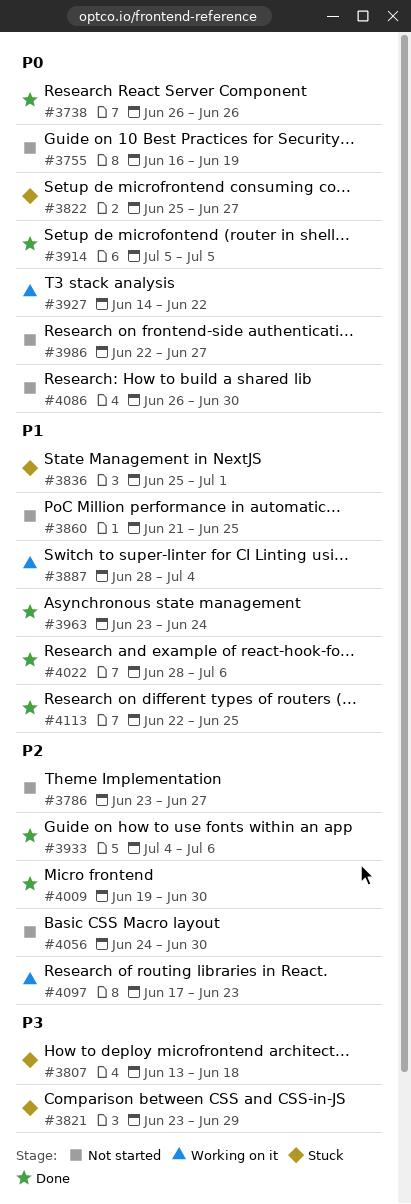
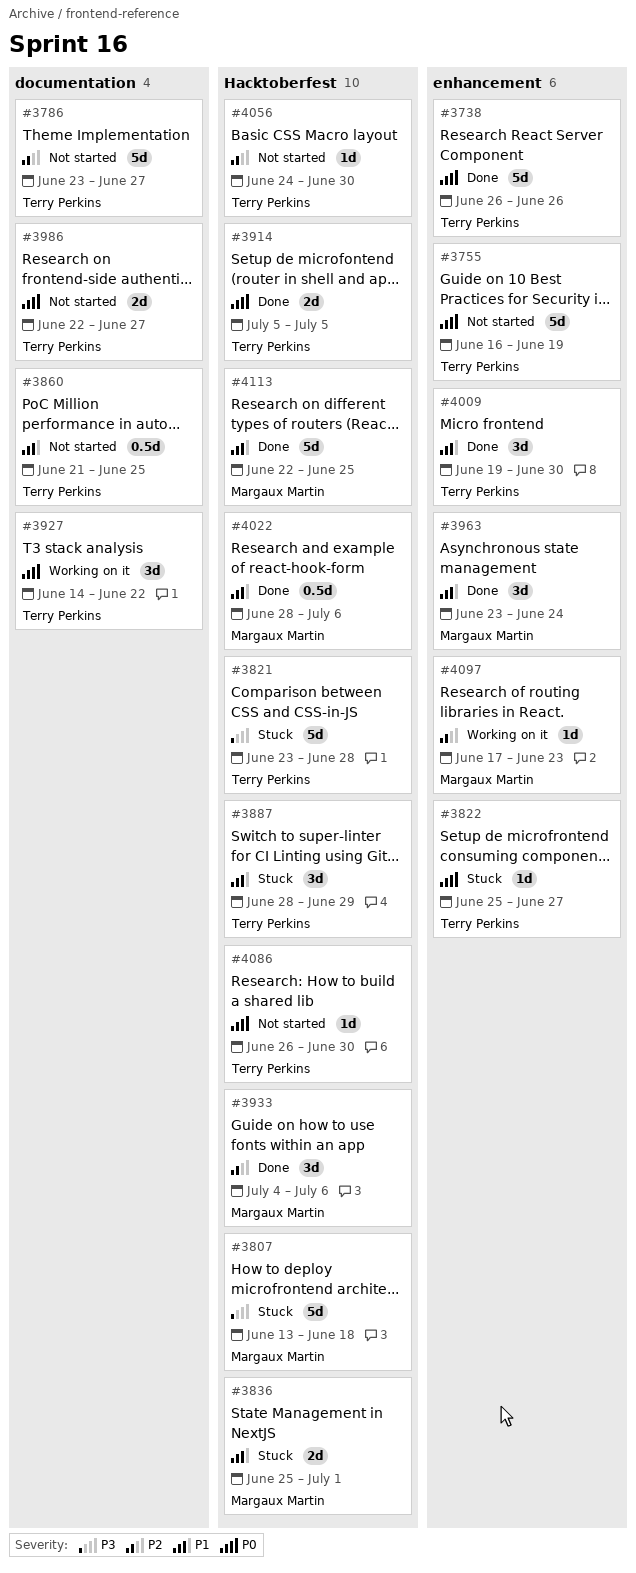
#3821, due: Jun 29 -> Jun 28
#3887, status: Working on it -> Stuck
#3887, due: Jul 4 -> Jun 29
#4009, priority: P2 -> P1

